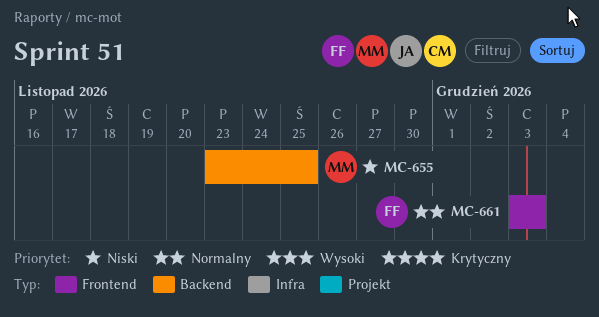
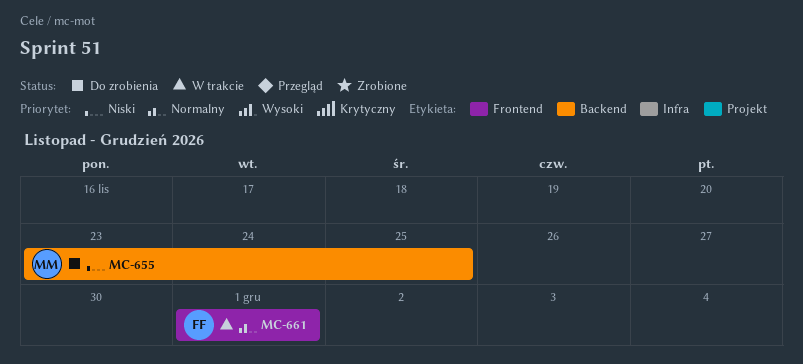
MC-661, start: Dec 3 -> Dec 1
MC-661, due: Dec 3 -> Dec 1

